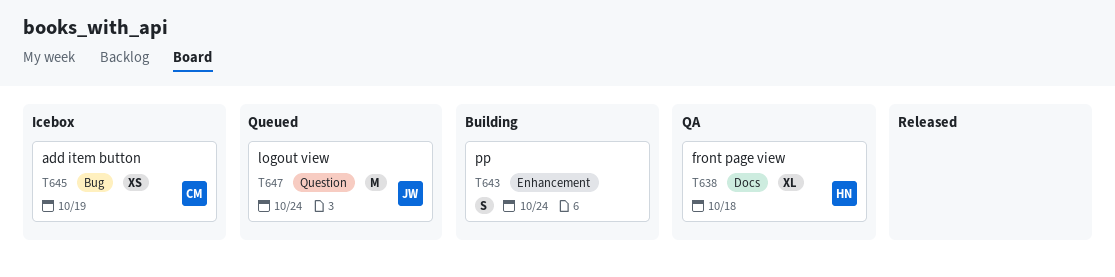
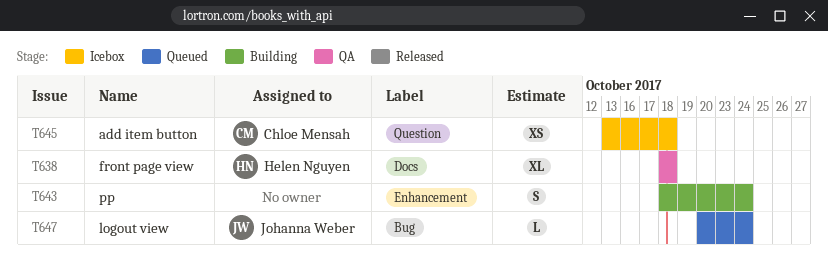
T645, label: Bug -> Question
T645, due: Oct 19 -> Oct 18
T647, label: Question -> Bug
T647, estimate: M -> L

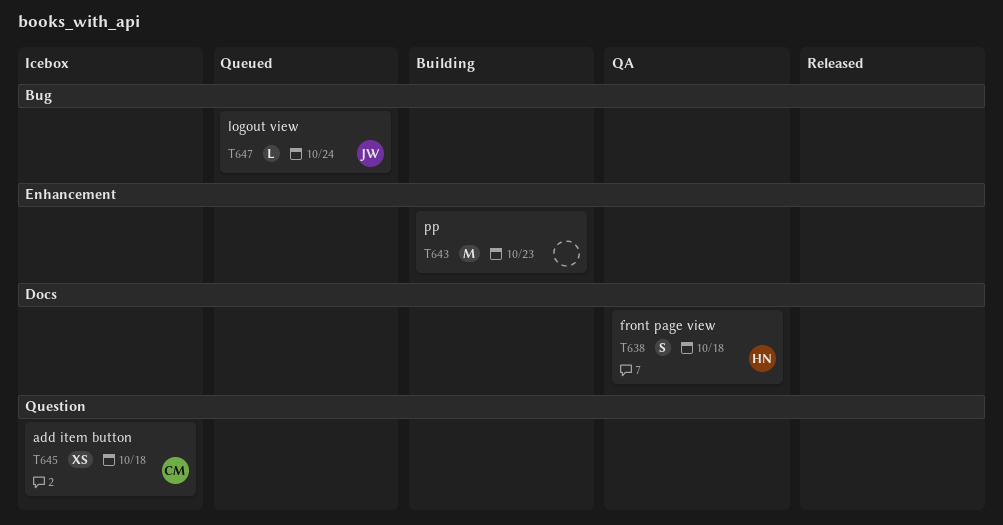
T638, estimate: XL -> S
T643, estimate: S -> M
T643, due: Oct 24 -> Oct 23

